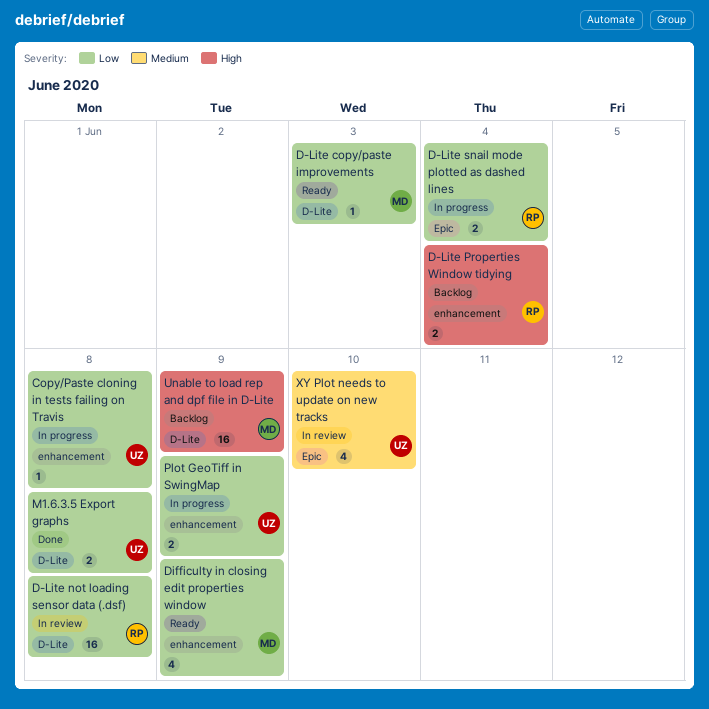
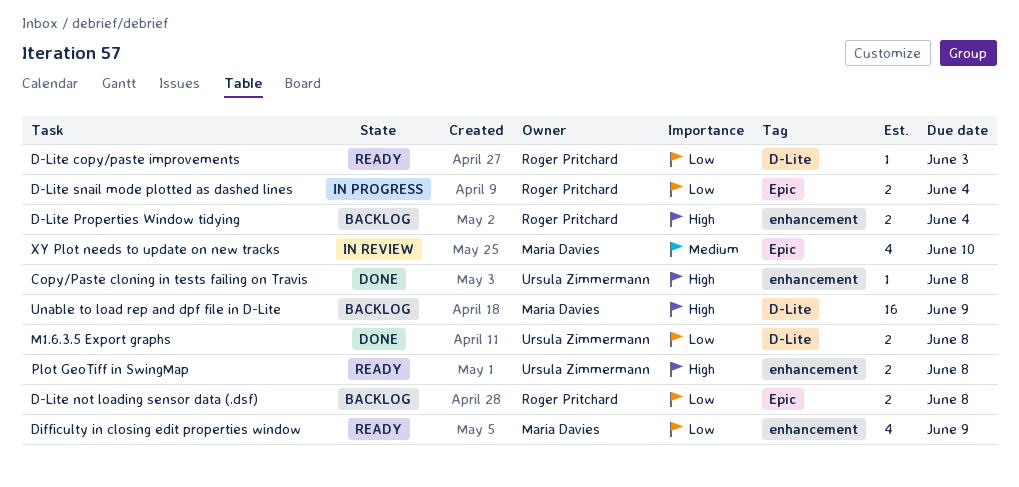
Copy/Paste cloning in tests failing on Travis, status: In progress -> Done
Copy/Paste cloning in tests failing on Travis, priority: Low -> High
D-Lite copy/paste improvements, owner: Maria Davies -> Roger Pritchard
D-Lite not loading sensor data (.dsf), status: In review -> Backlog
D-Lite not loading sensor data (.dsf), label: D-Lite -> Epic
D-Lite not loading sensor data (.dsf), estimate: 16 -> 2
Plot GeoTiff in SwingMap, status: In progress -> Ready
Plot GeoTiff in SwingMap, priority: Low -> High
Plot GeoTiff in SwingMap, due: Jun 9 -> Jun 8
XY Plot needs to update on new tracks, owner: Ursula Zimmermann -> Maria Davies

